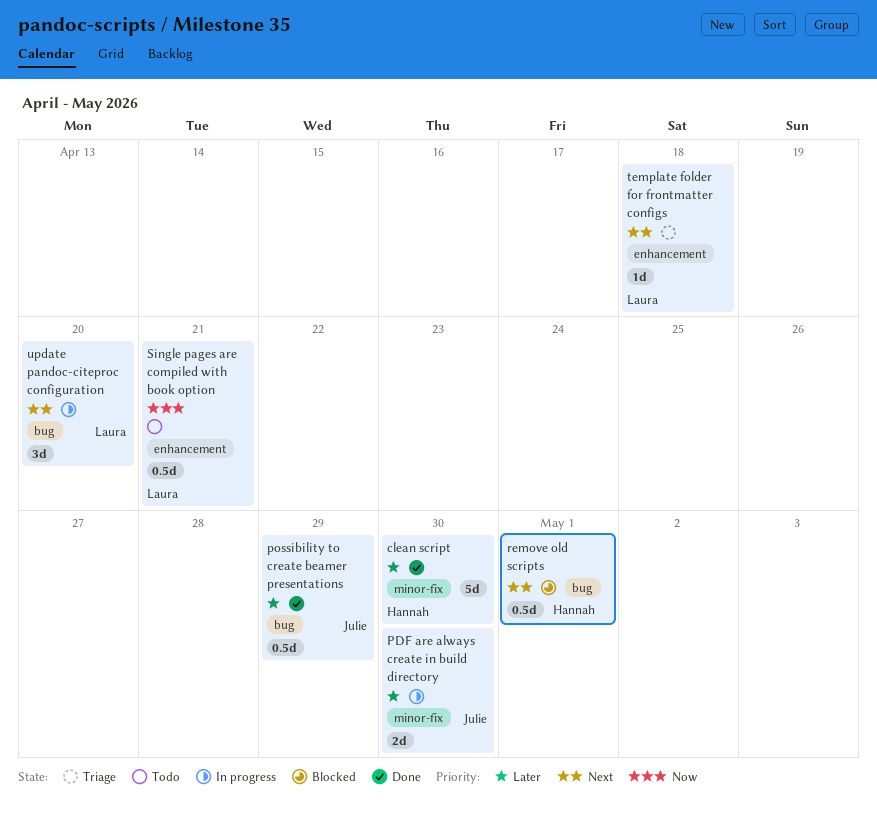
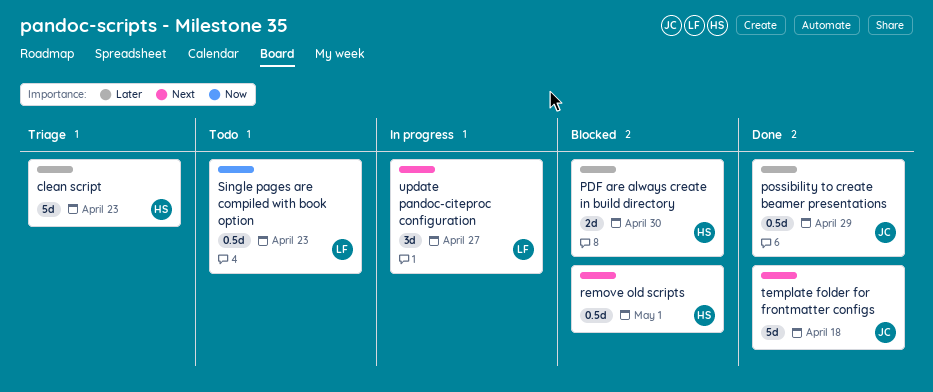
clean script, status: Done -> Triage
clean script, due: Apr 30 -> Apr 23
PDF are always create in build directory, status: In progress -> Blocked
PDF are always create in build directory, owner: Julie -> Hannah
Single pages are compiled with book option, due: Apr 21 -> Apr 23
template folder for frontmatter configs, status: Triage -> Done
template folder for frontmatter configs, owner: Laura -> Julie
template folder for frontmatter configs, estimate: 1d -> 5d
update pandoc-citeproc configuration, due: Apr 20 -> Apr 27

